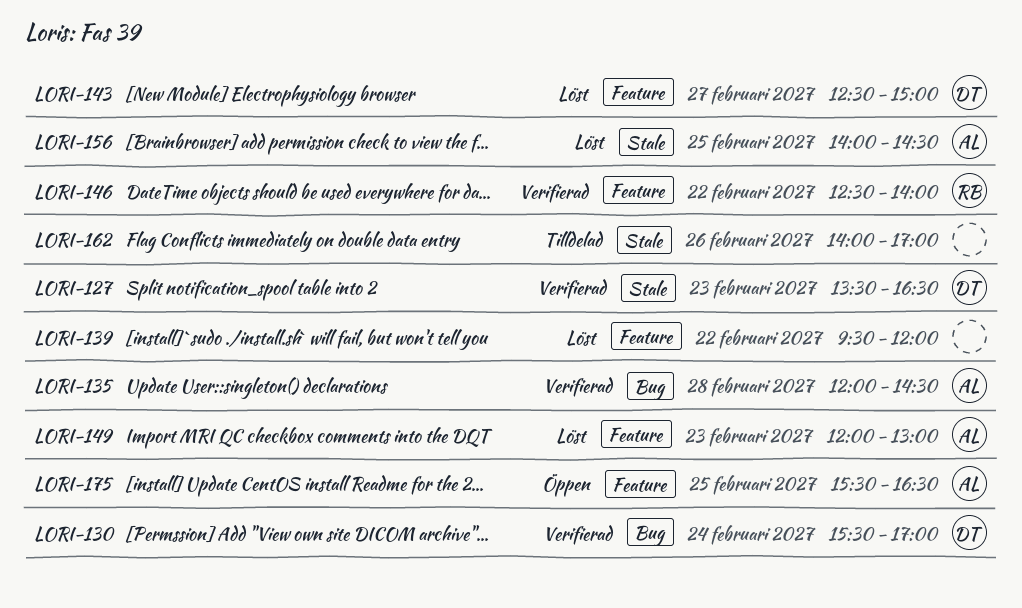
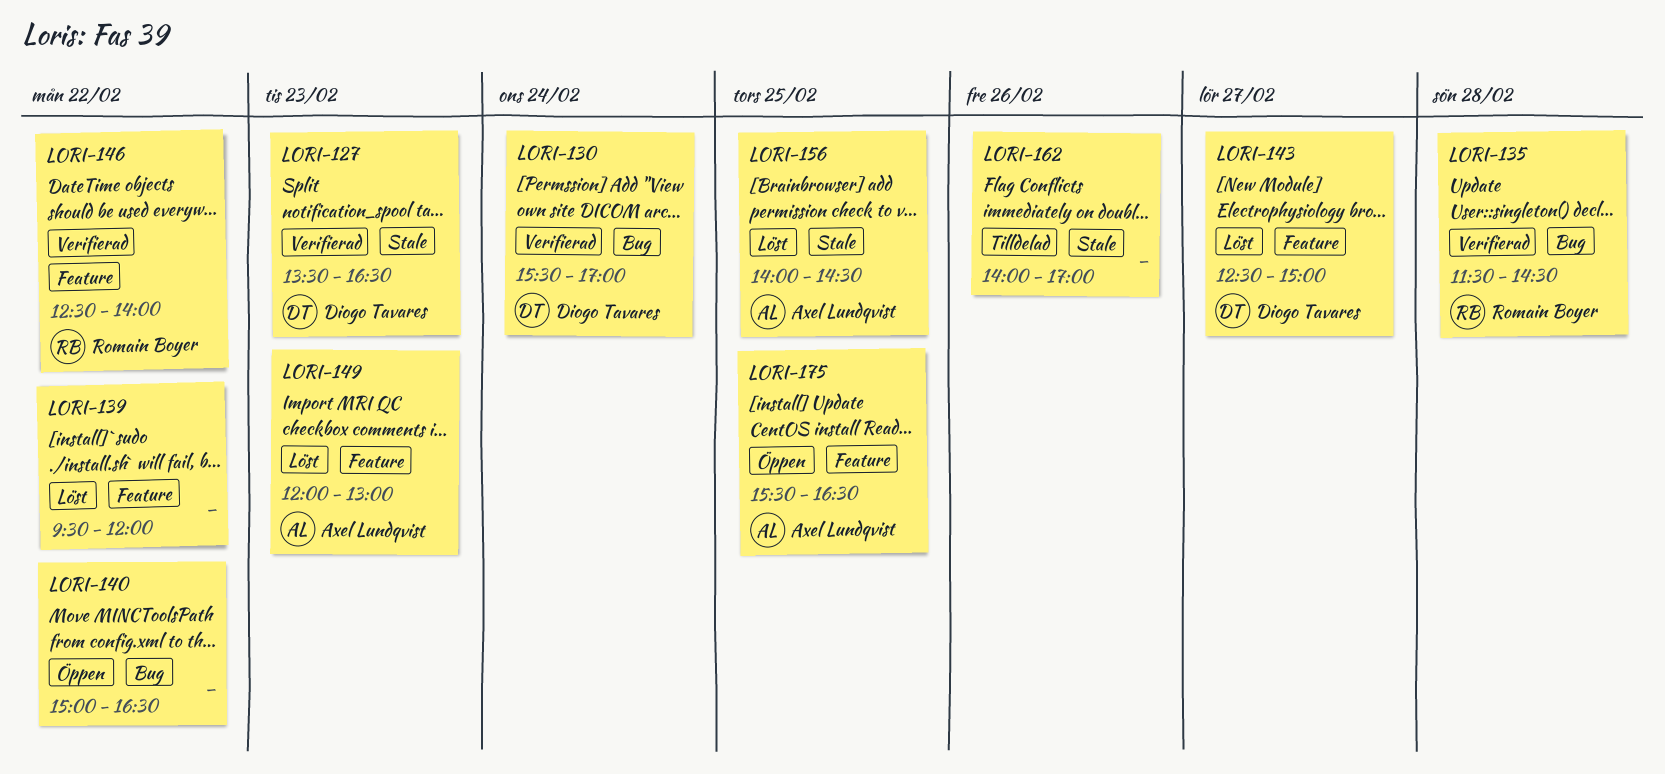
LORI-135, owner: Axel Lundqvist -> Romain Boyer
LORI-135, begins: 12:00 -> 11:30
LORI-140: none -> present

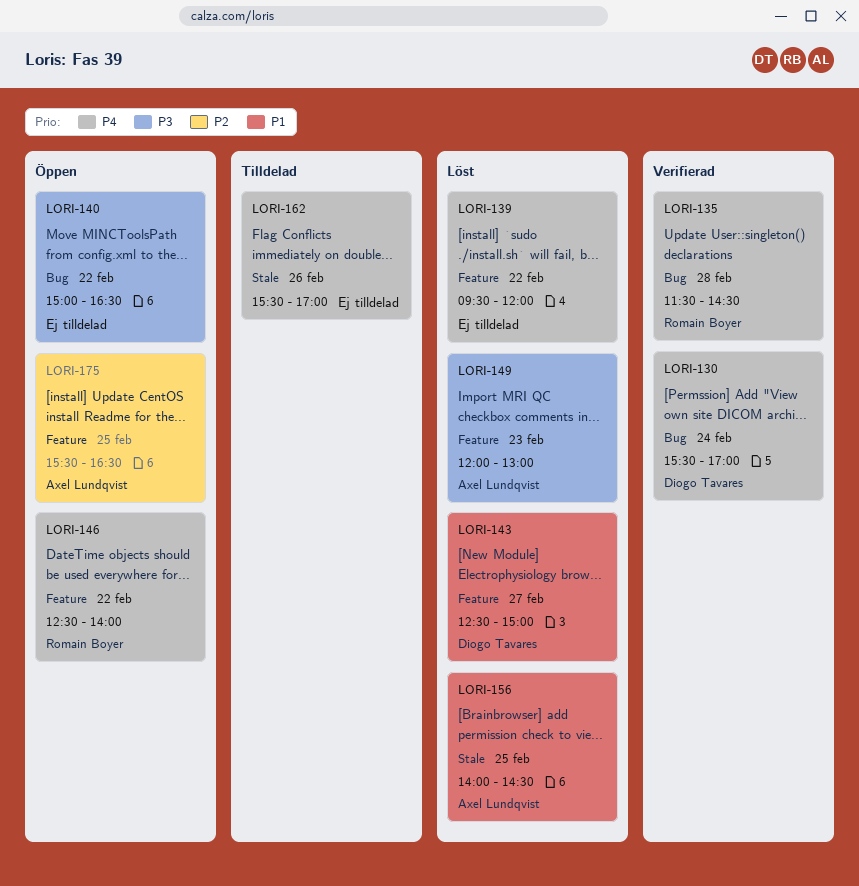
LORI-127: present -> none
LORI-146, status: Verifierad -> Öppen
LORI-162, begins: 14:00 -> 15:30

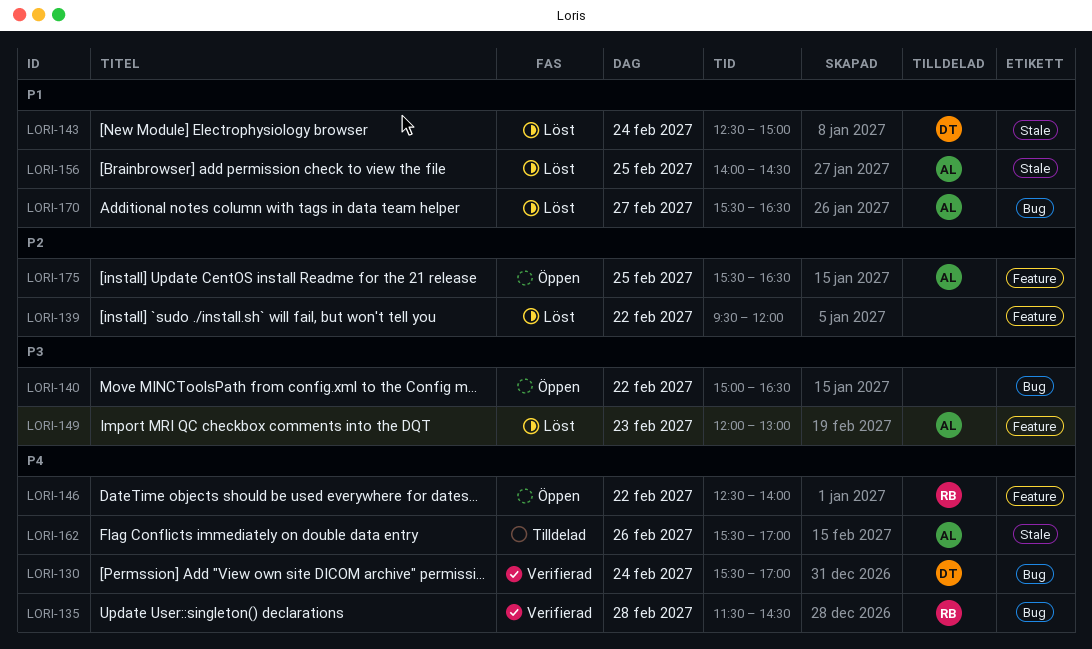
LORI-139, priority: P4 -> P2
LORI-143, label: Feature -> Stale
LORI-143, day: Feb 27 -> Feb 24
LORI-162, owner: none -> Axel Lundqvist
LORI-170: none -> present

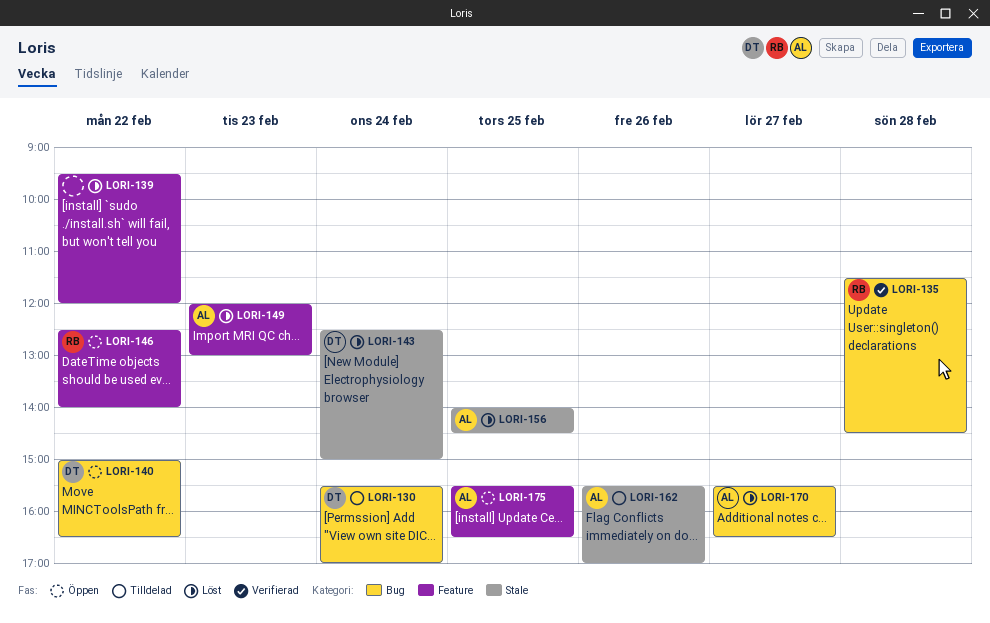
LORI-130, status: Verifierad -> Tilldelad
LORI-140, owner: none -> DT

